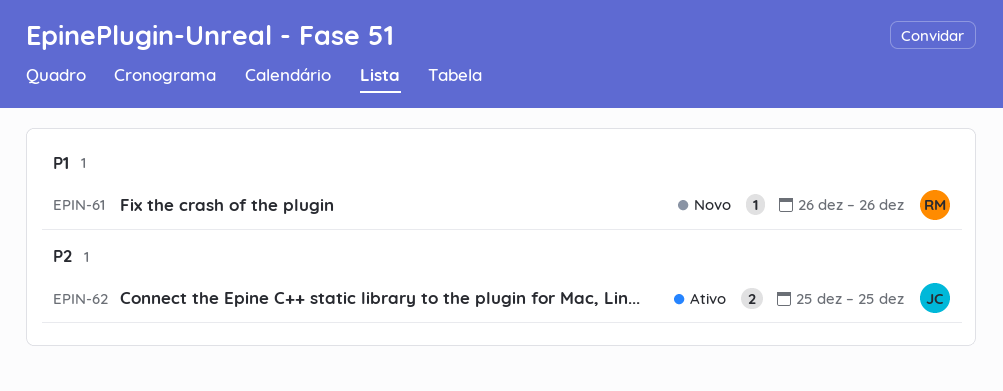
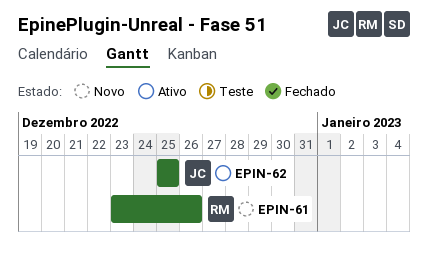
EPIN-61, start: Dec 26 -> Dec 23

